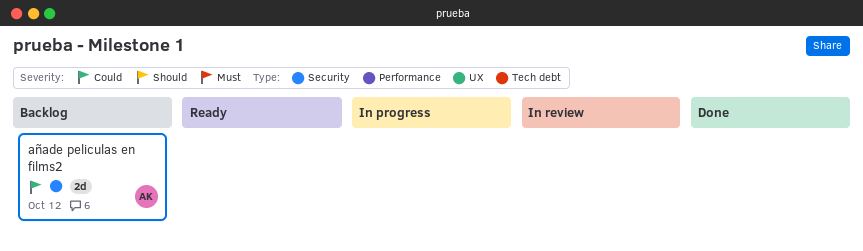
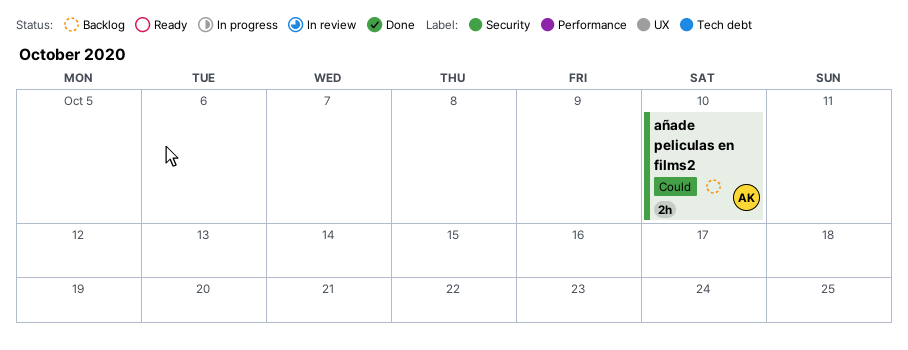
añade peliculas en films2, estimate: 2d -> 2h
añade peliculas en films2, due: Oct 12 -> Oct 10

